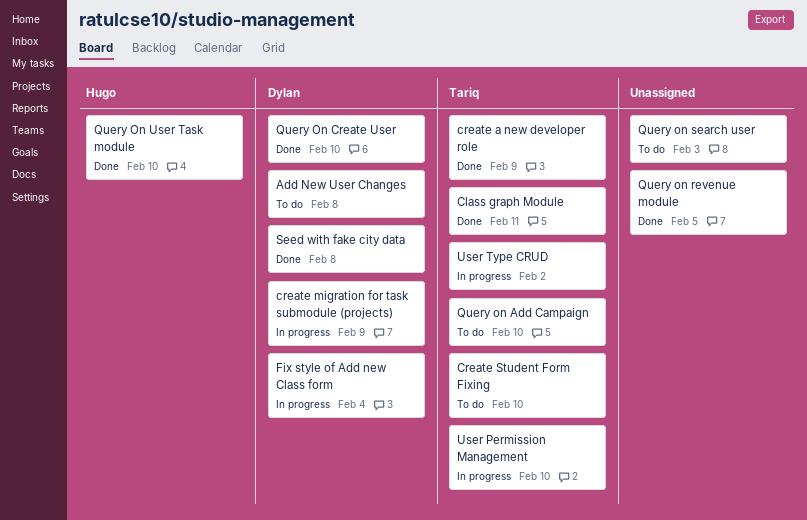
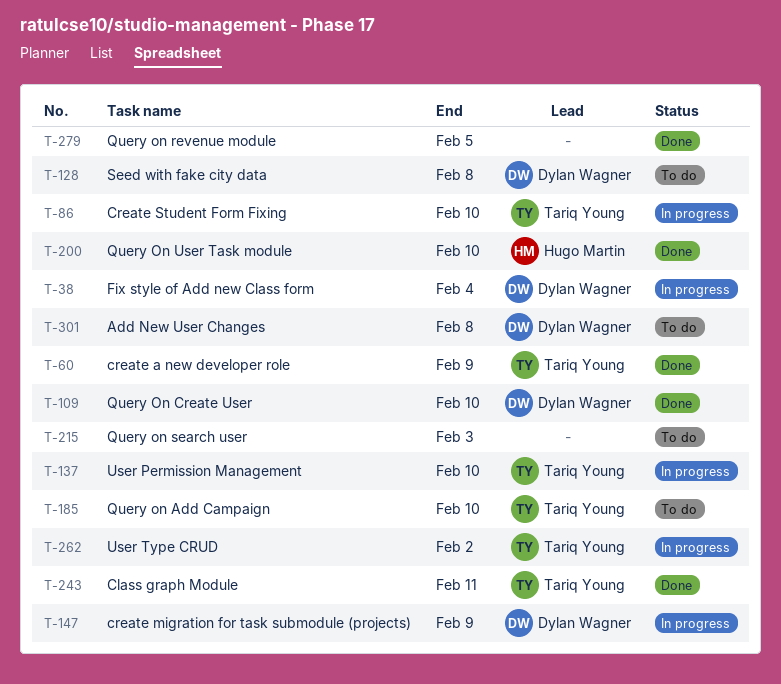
Create Student Form Fixing, status: To do -> In progress
Seed with fake city data, status: Done -> To do

